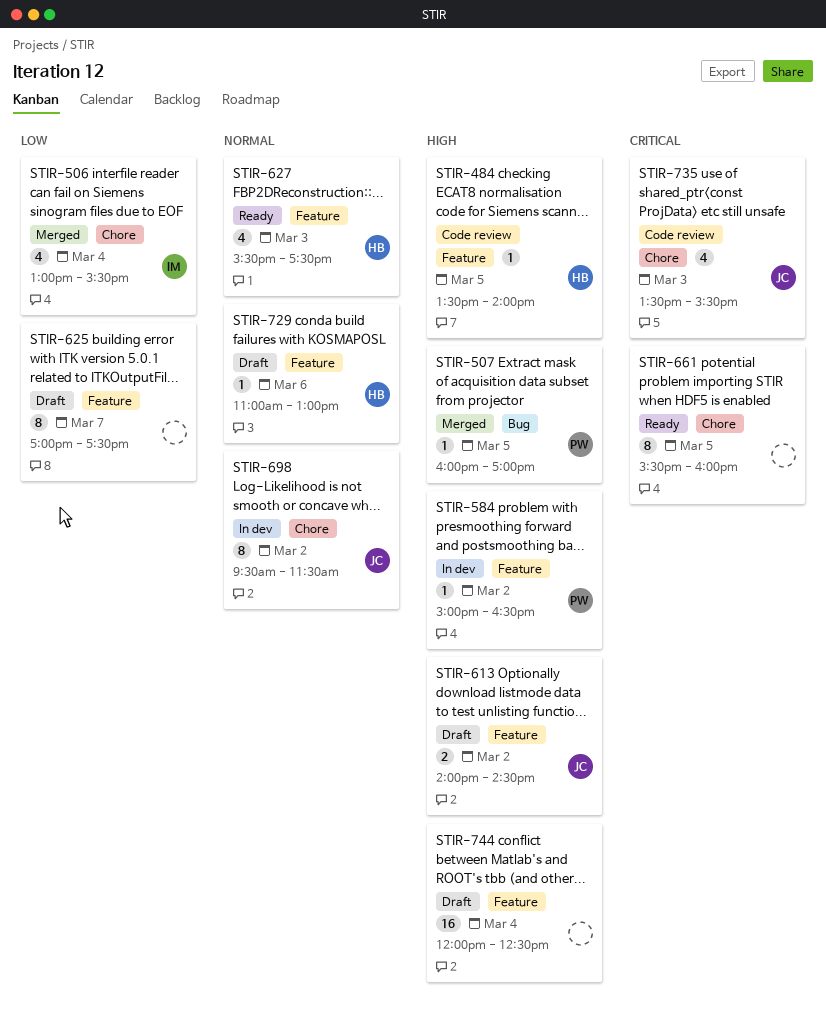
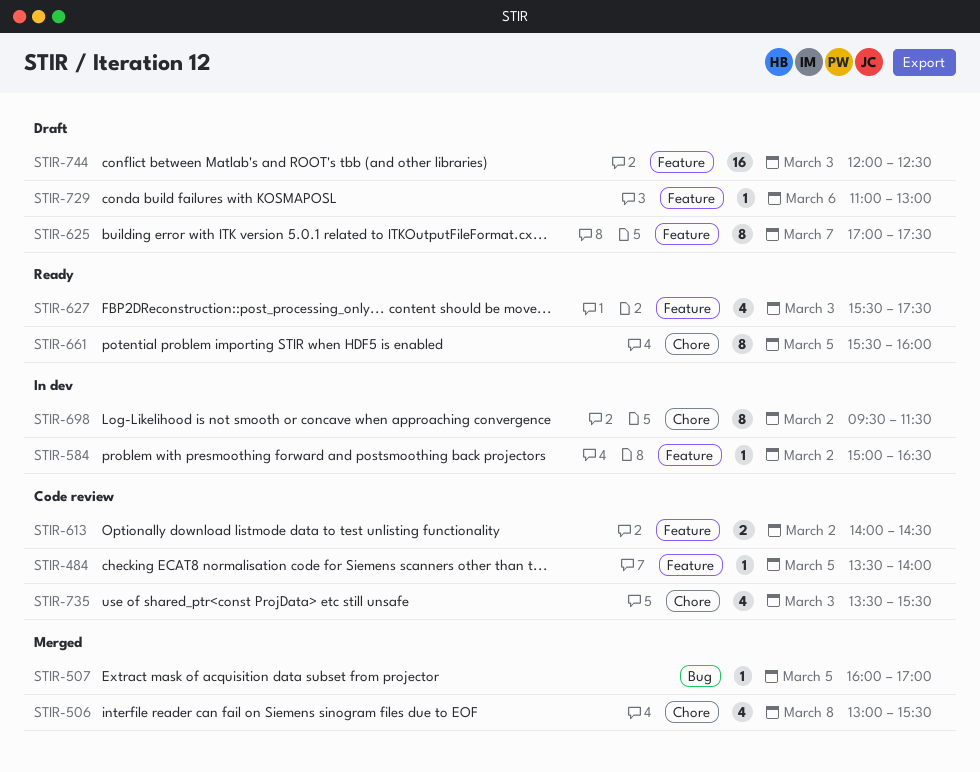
STIR-506, day: Mar 4 -> Mar 8
STIR-613, status: Draft -> Code review
STIR-744, day: Mar 4 -> Mar 3

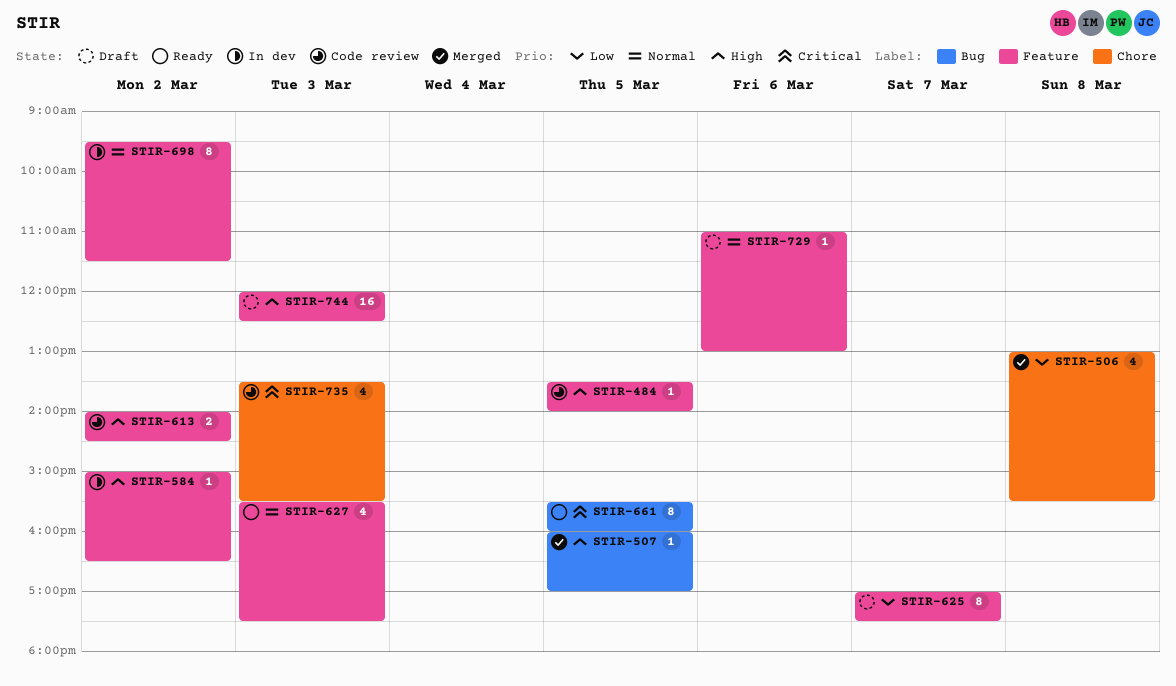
STIR-661, label: Chore -> Bug
STIR-698, label: Chore -> Feature

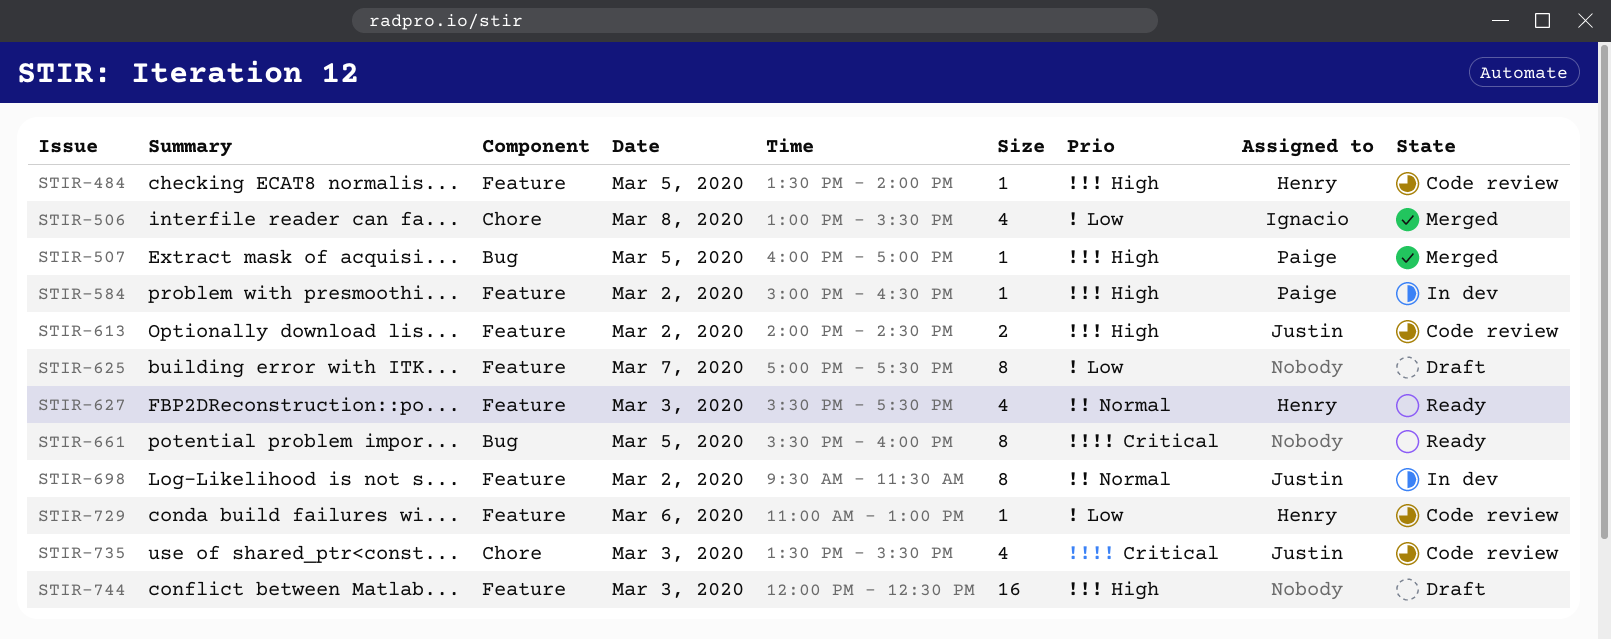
STIR-729, status: Draft -> Code review
STIR-729, priority: Normal -> Low

